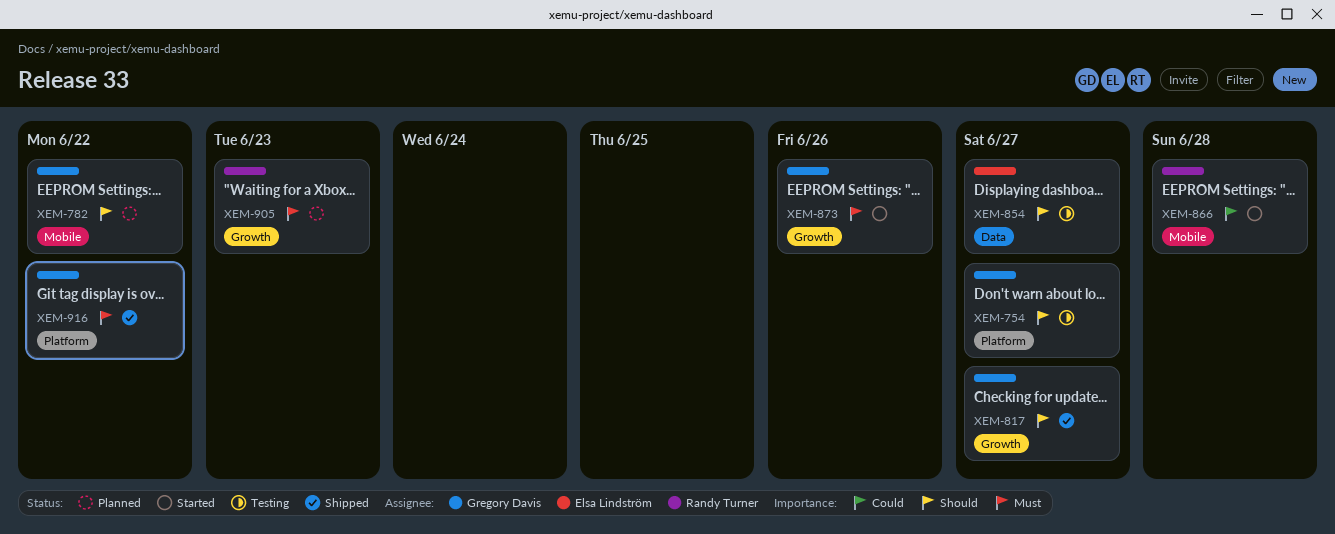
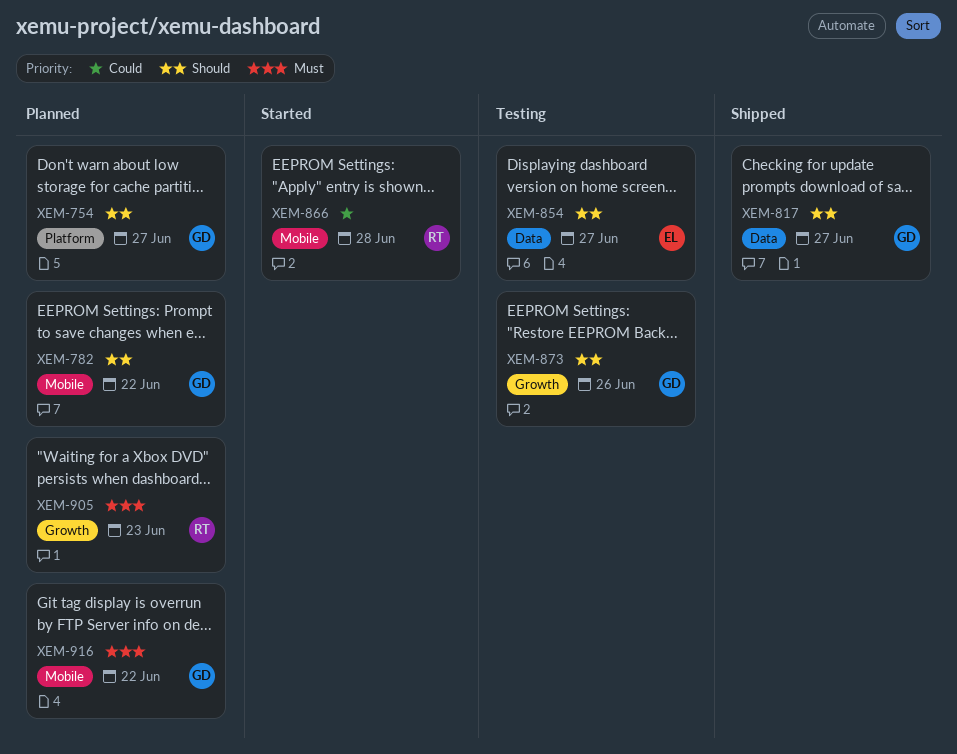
XEM-754, status: Testing -> Planned
XEM-817, label: Growth -> Data
XEM-873, status: Started -> Testing
XEM-873, priority: Must -> Should
XEM-916, status: Shipped -> Planned
XEM-916, label: Platform -> Mobile

